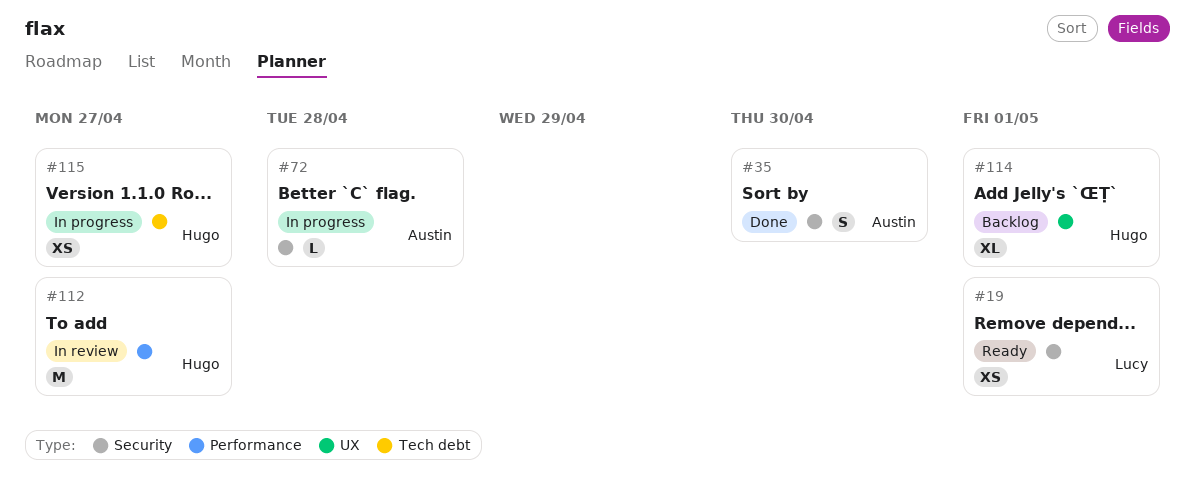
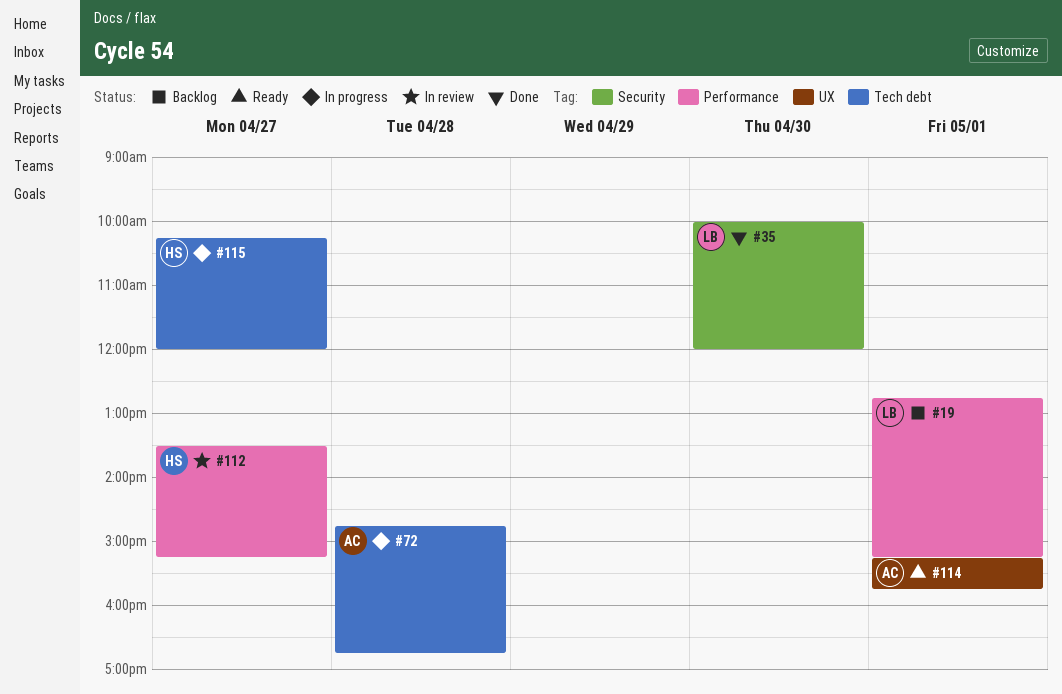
#19, status: Ready -> Backlog
#19, label: Security -> Performance
#35, owner: Austin -> Lucy
#72, label: Security -> Tech debt
#114, status: Backlog -> Ready
#114, owner: Hugo -> Austin

